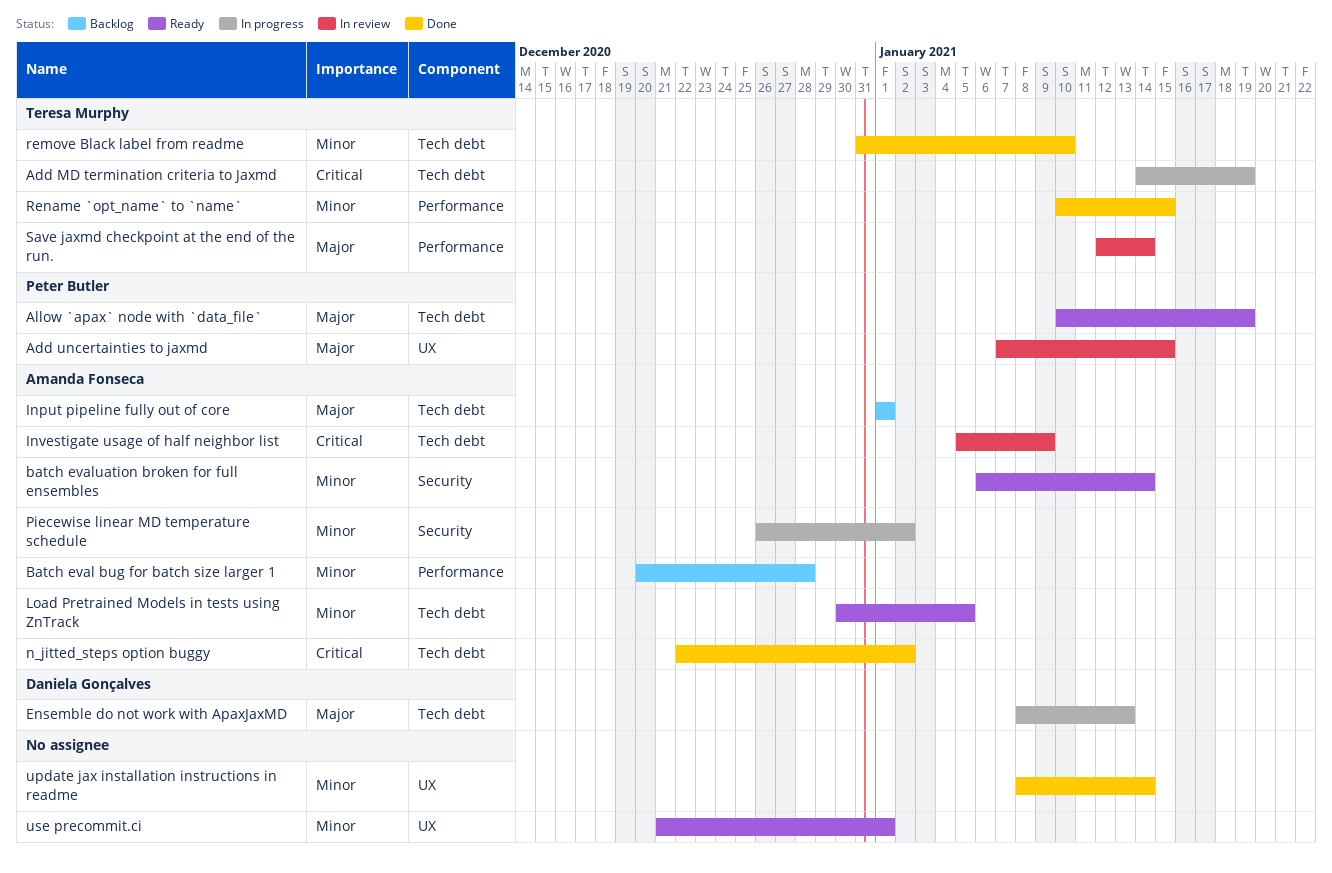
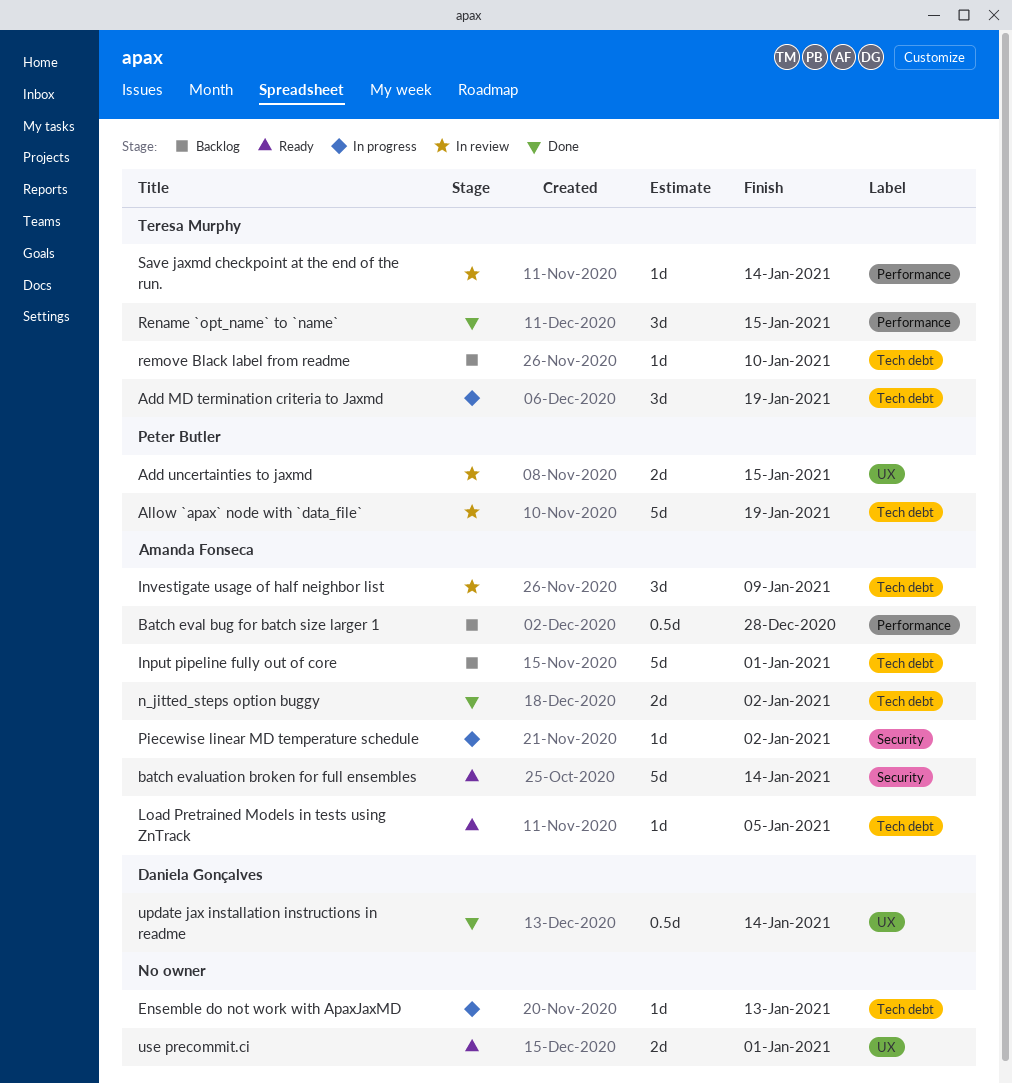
Allow `apax` node with `data_file`, status: Ready -> In review
Ensemble do not work with ApaxJaxMD, owner: Daniela Gonçalves -> none
remove Black label from readme, status: Done -> Backlog
update jax installation instructions in readme, owner: none -> Daniela Gonçalves

